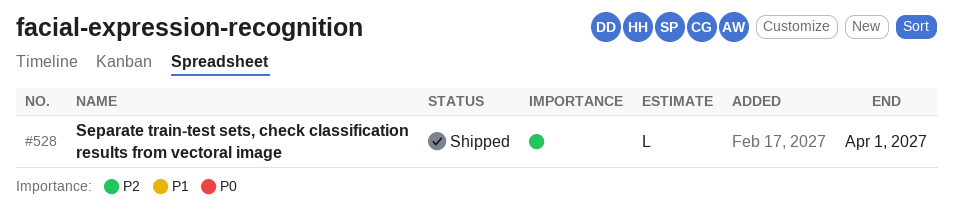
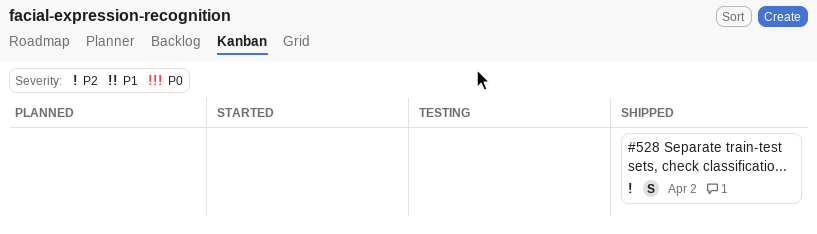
#528, estimate: L -> S
#528, due: Apr 1 -> Apr 2

